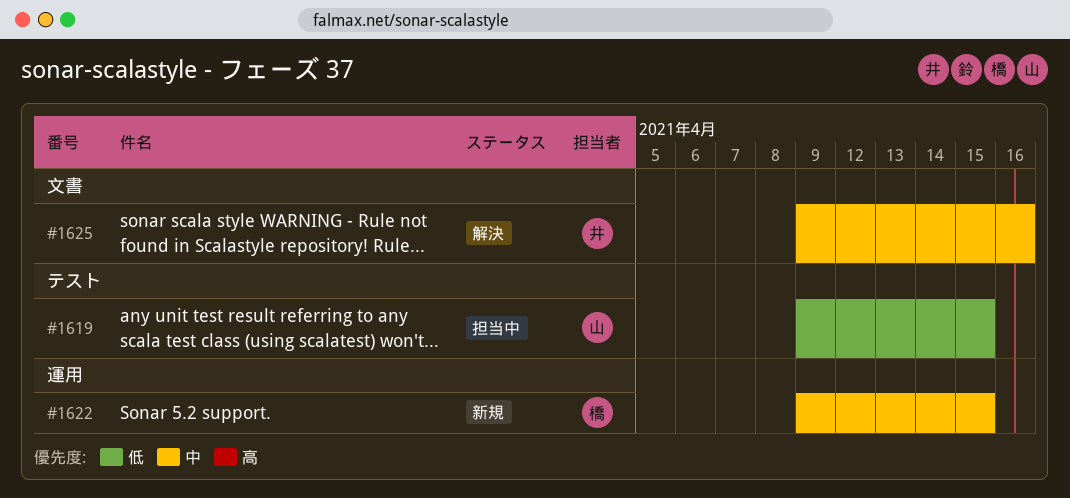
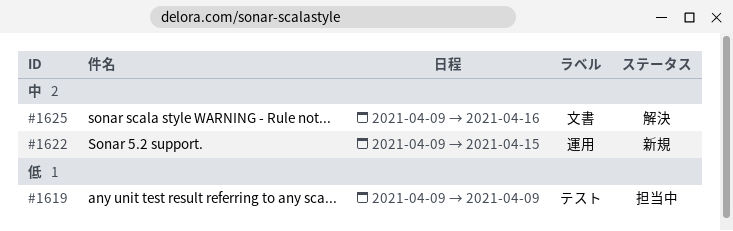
#1619, due: Apr 15 -> Apr 9

